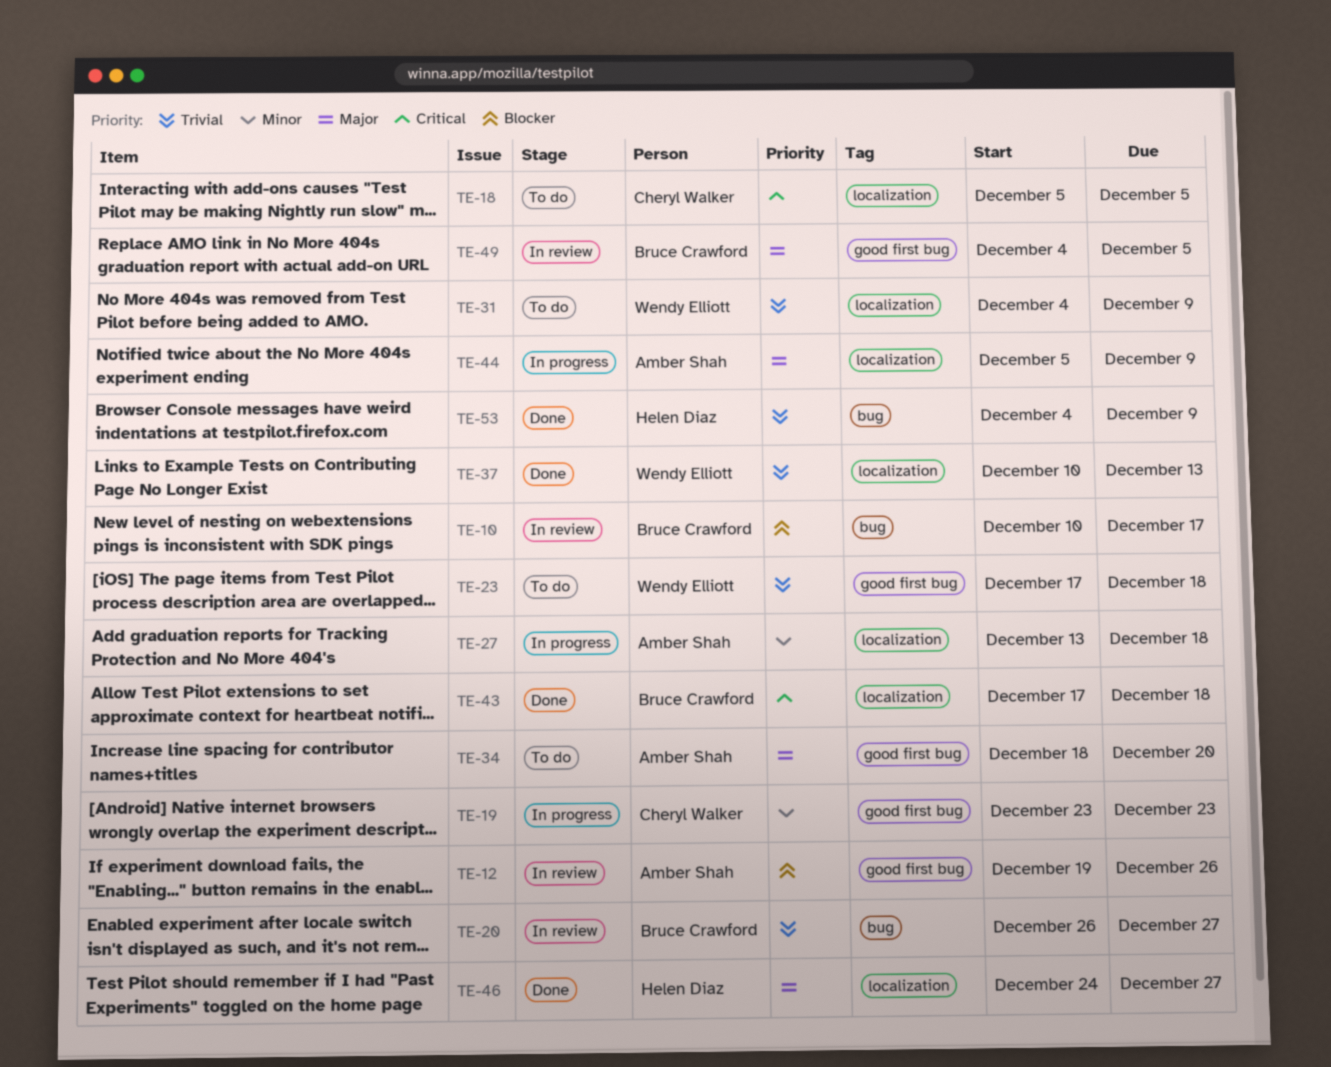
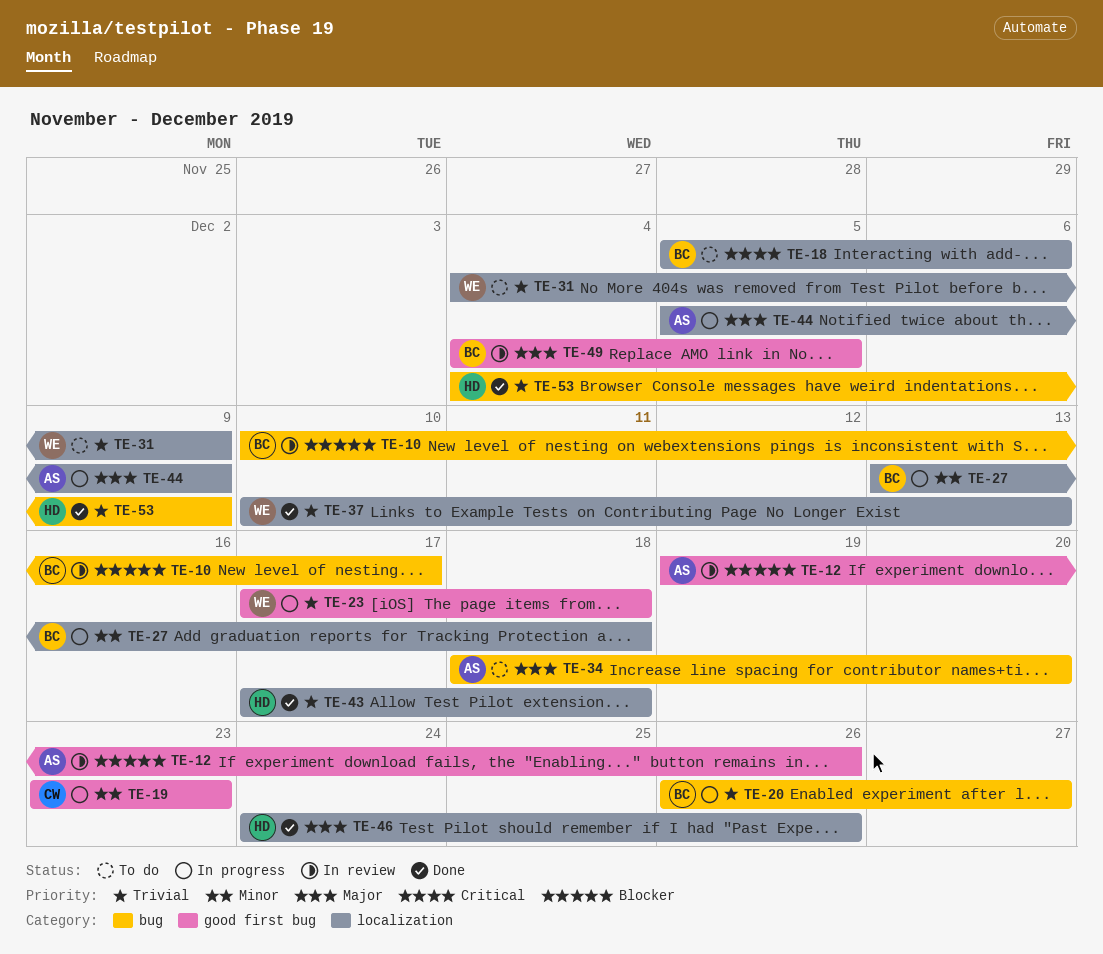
TE-18, owner: Cheryl Walker -> Bruce Crawford
TE-18, due: Dec 5 -> Dec 6
TE-20, status: In review -> In progress
TE-23, status: To do -> In progress
TE-27, owner: Amber Shah -> Bruce Crawford
TE-34, label: good first bug -> bug
TE-43, owner: Bruce Crawford -> Helen Diaz
TE-43, priority: Critical -> Trivial
TE-46, due: Dec 27 -> Dec 26

